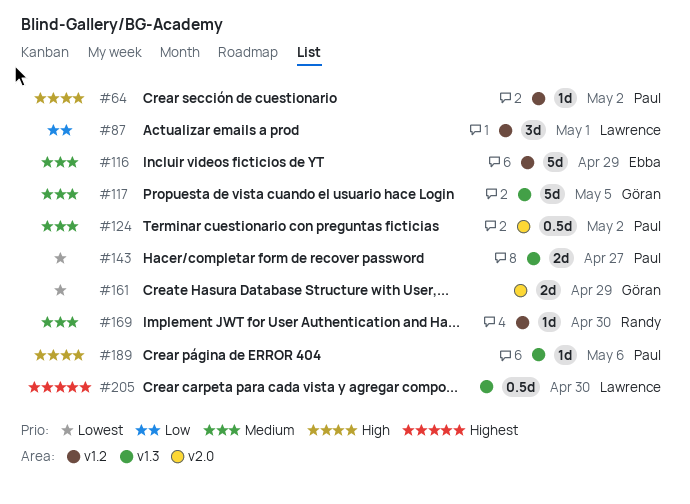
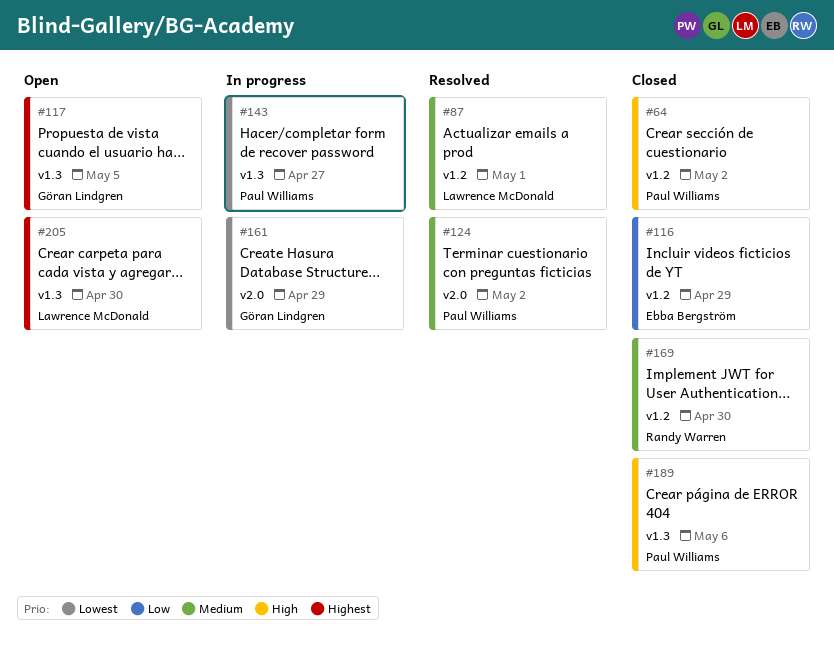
#87, priority: Low -> Medium
#116, priority: Medium -> Low
#117, priority: Medium -> Highest

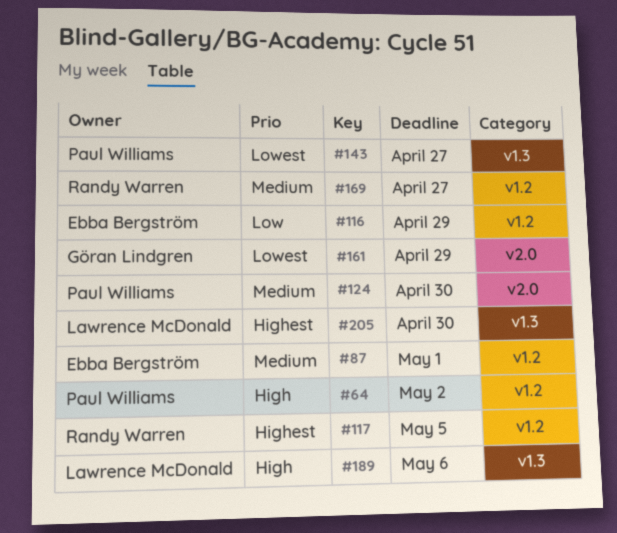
#87, owner: Lawrence McDonald -> Ebba Bergström
#117, owner: Göran Lindgren -> Randy Warren
#117, label: v1.3 -> v1.2
#124, due: May 2 -> Apr 30
#169, due: Apr 30 -> Apr 27
#189, owner: Paul Williams -> Lawrence McDonald

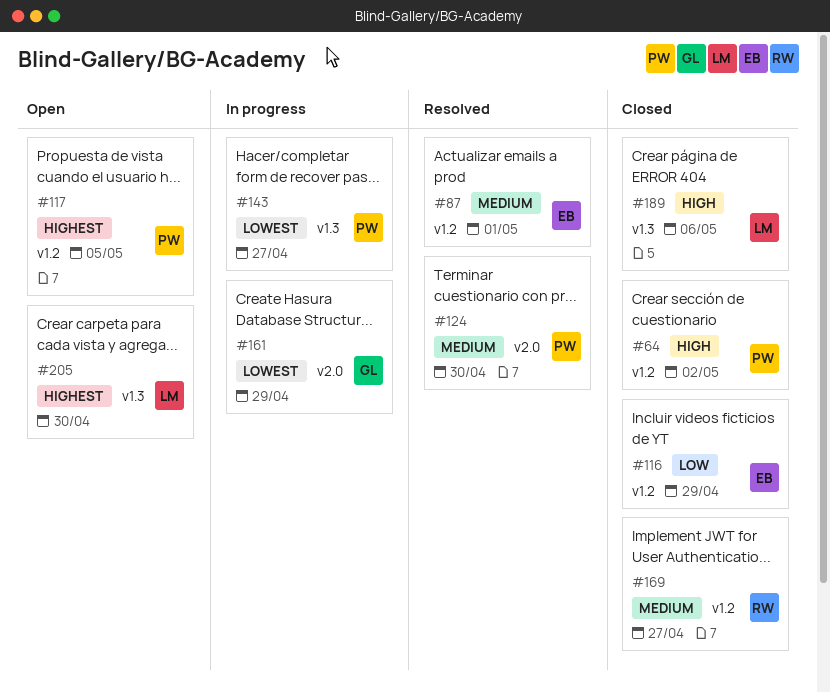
#117, owner: Randy Warren -> Paul Williams

